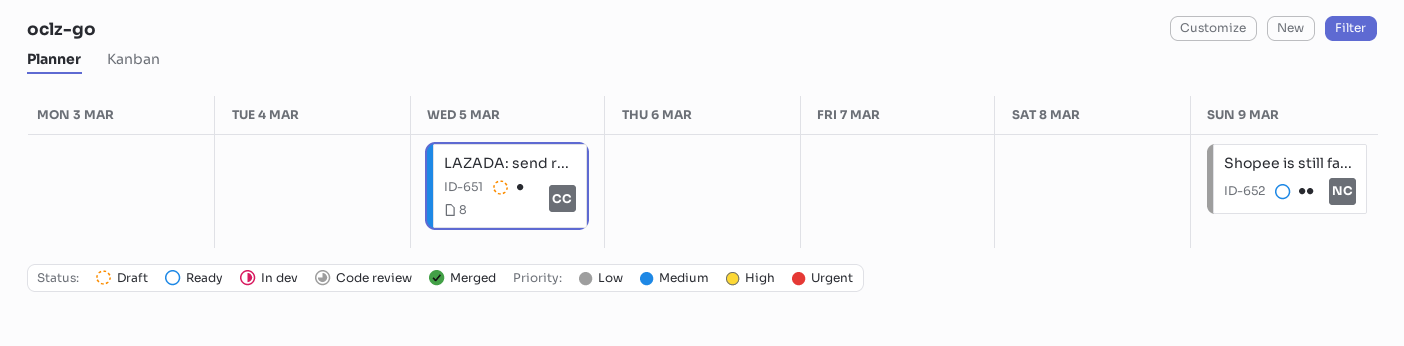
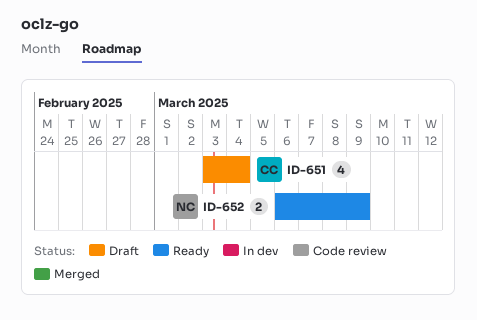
ID-651, estimate: 1 -> 4
ID-651, due: Mar 5 -> Mar 4

